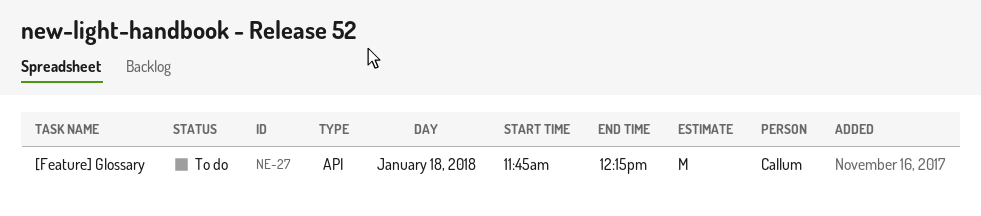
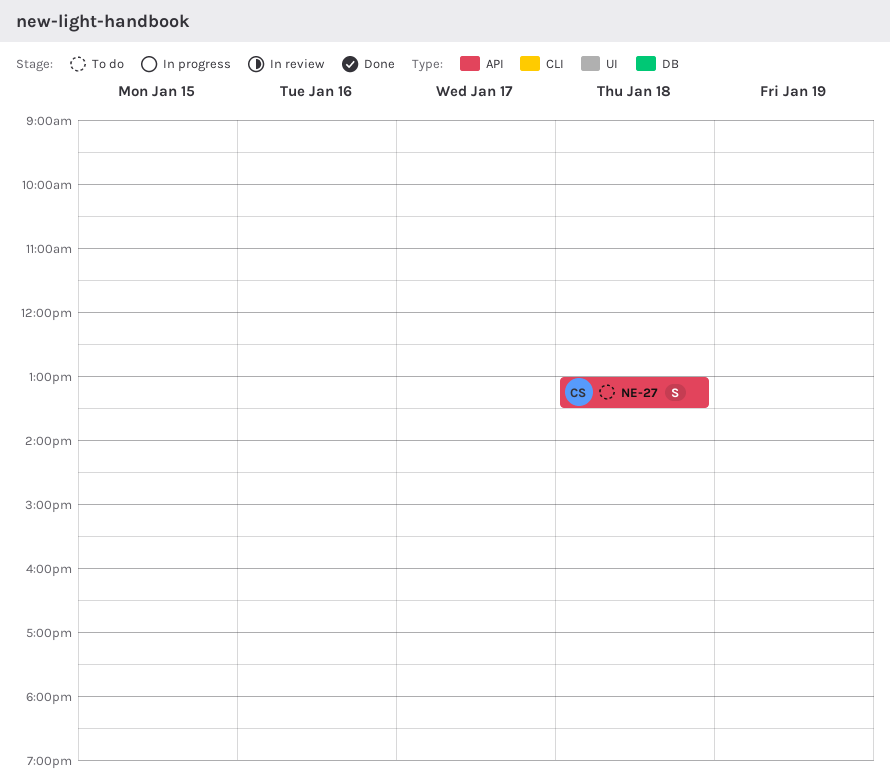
NE-27, estimate: M -> S
NE-27, begins: 11:45 -> 13:00
NE-27, ends: 12:15 -> 13:30

